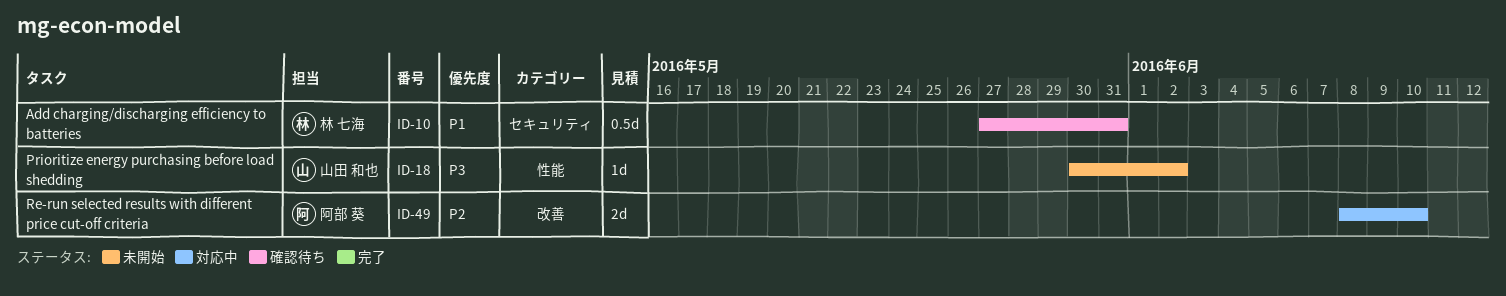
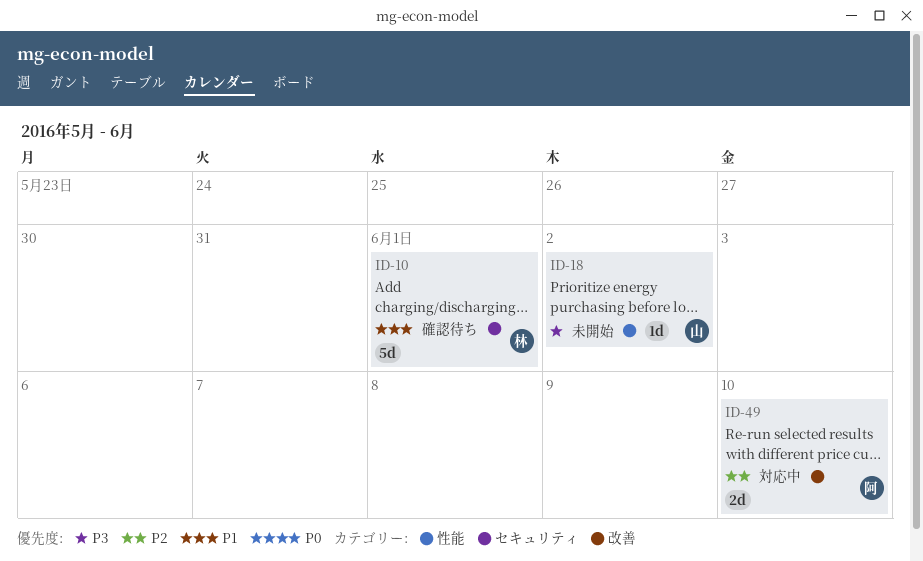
ID-10, estimate: 0.5d -> 5d
ID-10, due: May 31 -> Jun 1

